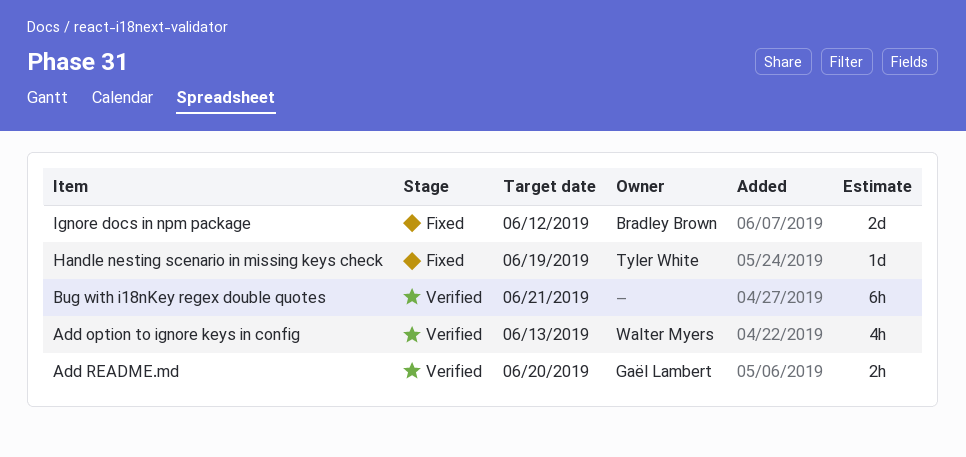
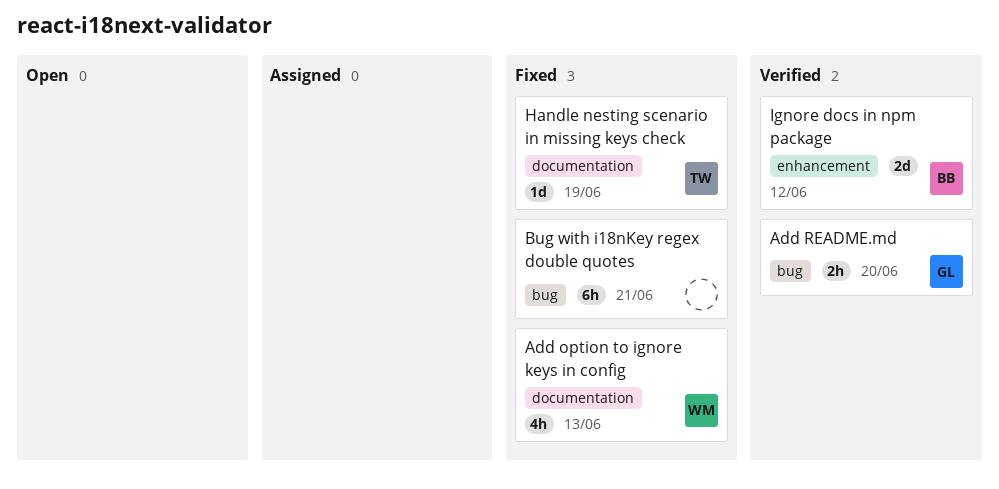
Add option to ignore keys in config, status: Verified -> Fixed
Bug with i18nKey regex double quotes, status: Verified -> Fixed
Ignore docs in npm package, status: Fixed -> Verified

